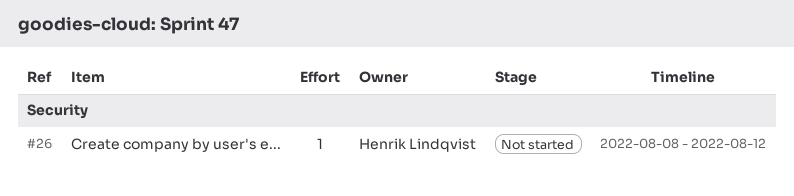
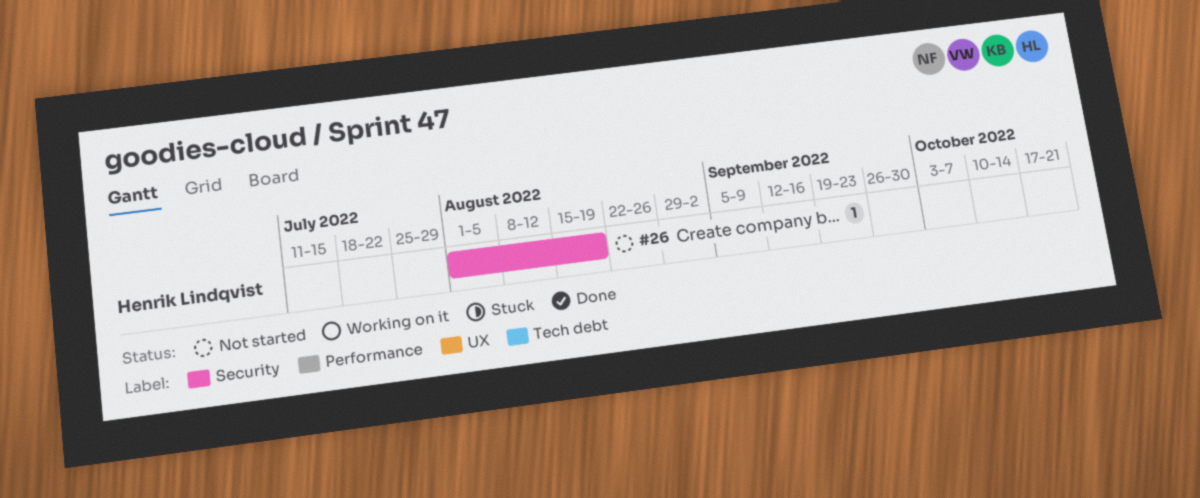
#26, start: Aug 8 -> Aug 1
#26, due: Aug 12 -> Aug 19

